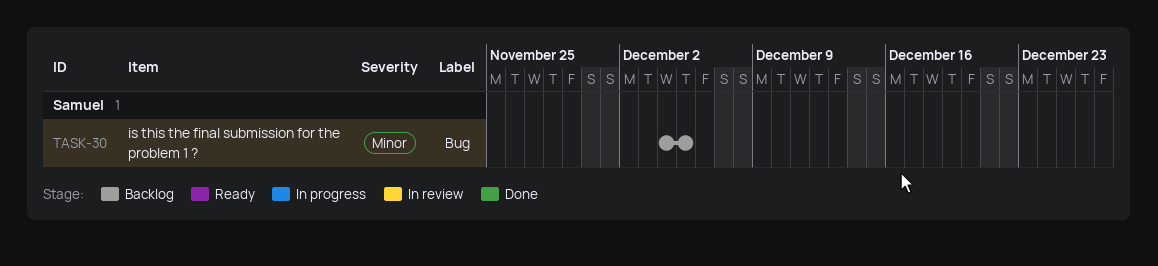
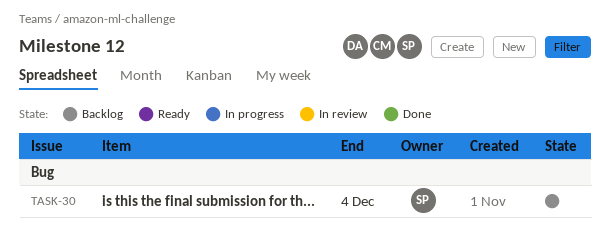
TASK-30, due: Dec 5 -> Dec 4

